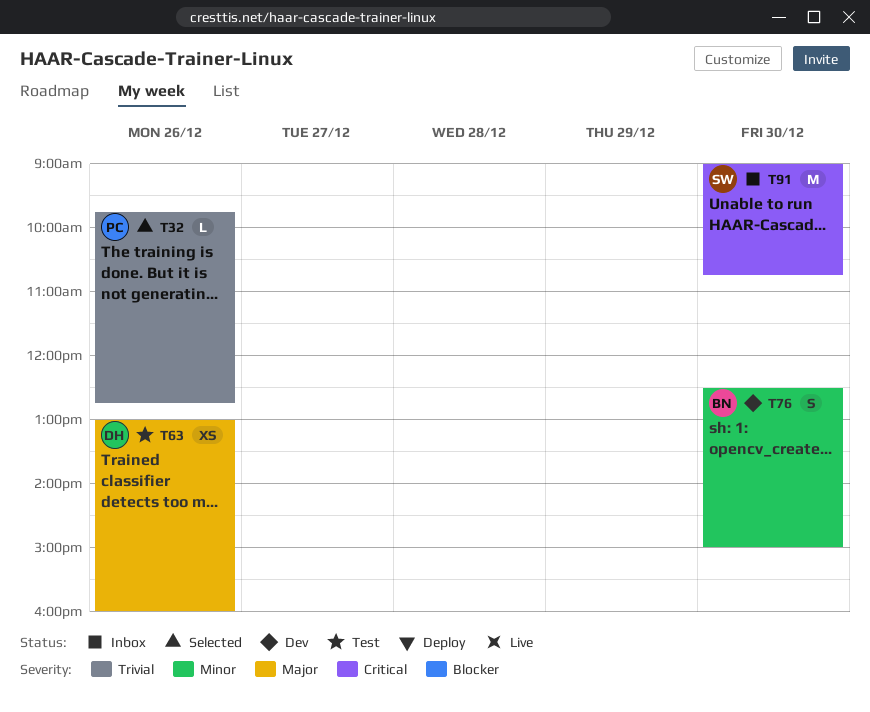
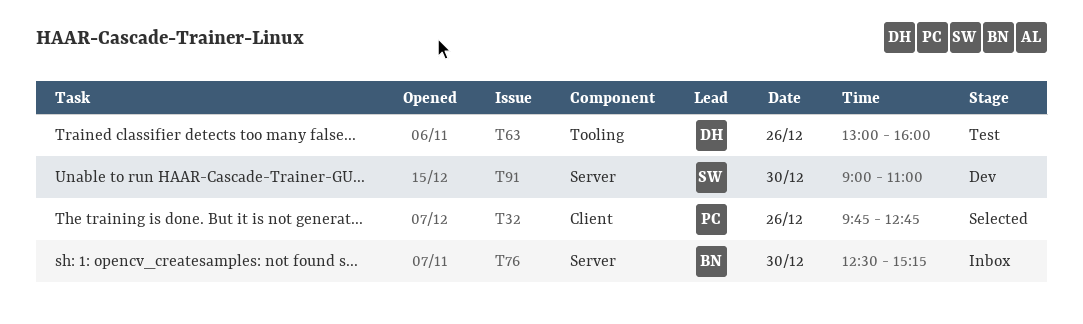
T76, status: Dev -> Inbox
T76, ends: 15:00 -> 15:15
T91, status: Inbox -> Dev
T91, ends: 10:45 -> 11:00

